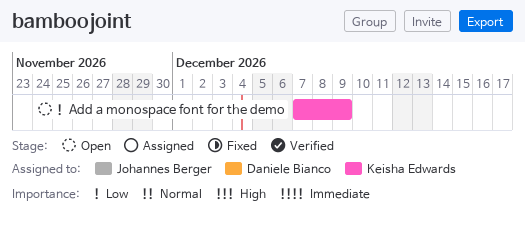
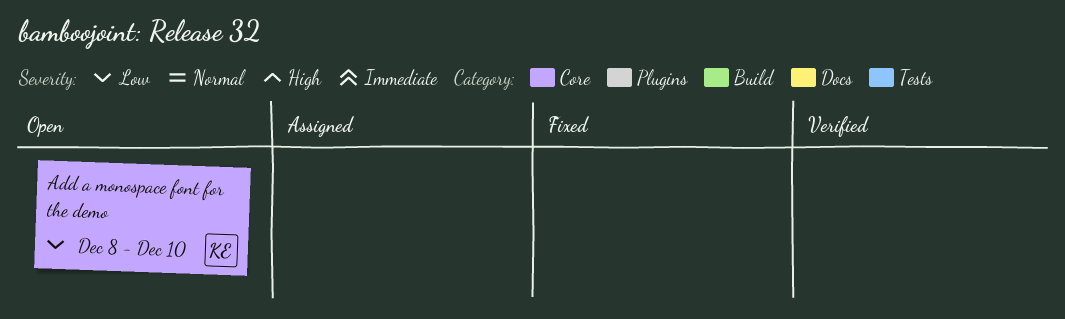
Add a monospace font for the demo, start: Dec 7 -> Dec 8
Add a monospace font for the demo, due: Dec 9 -> Dec 10

